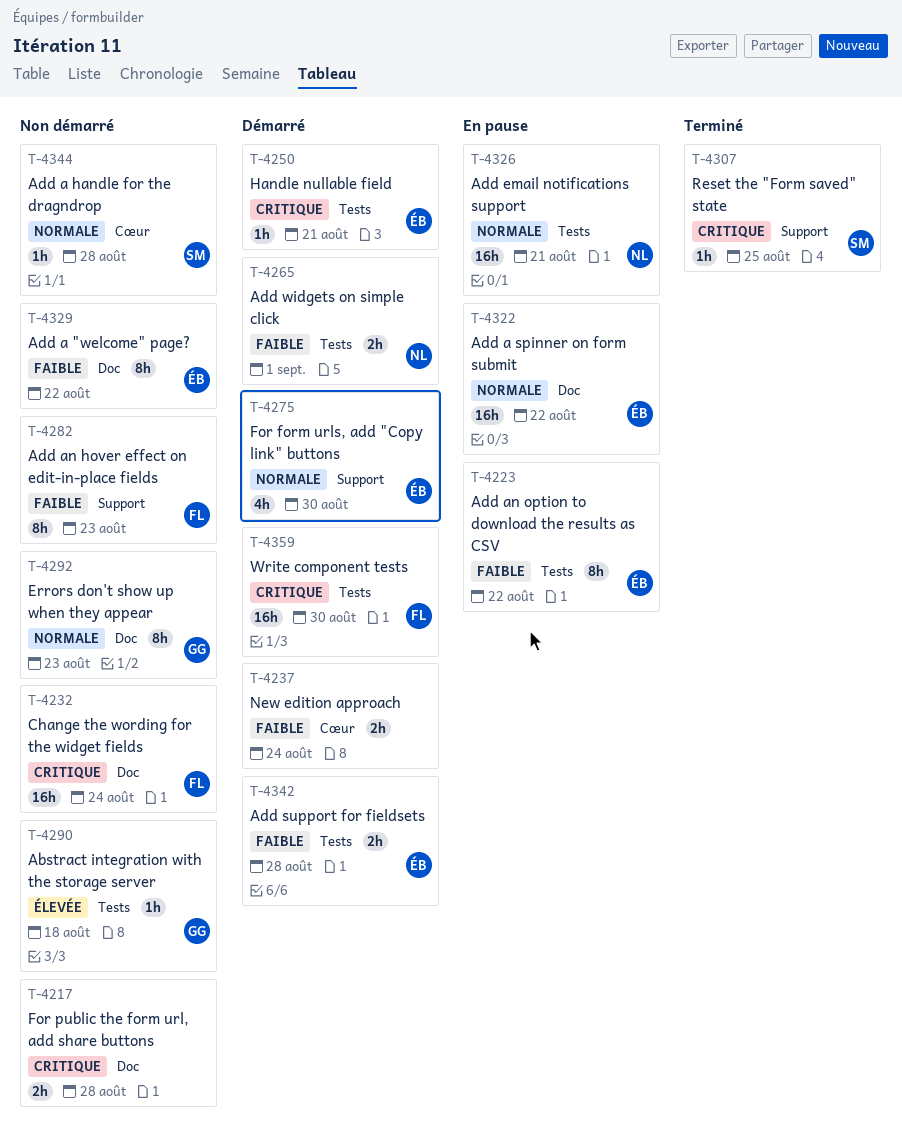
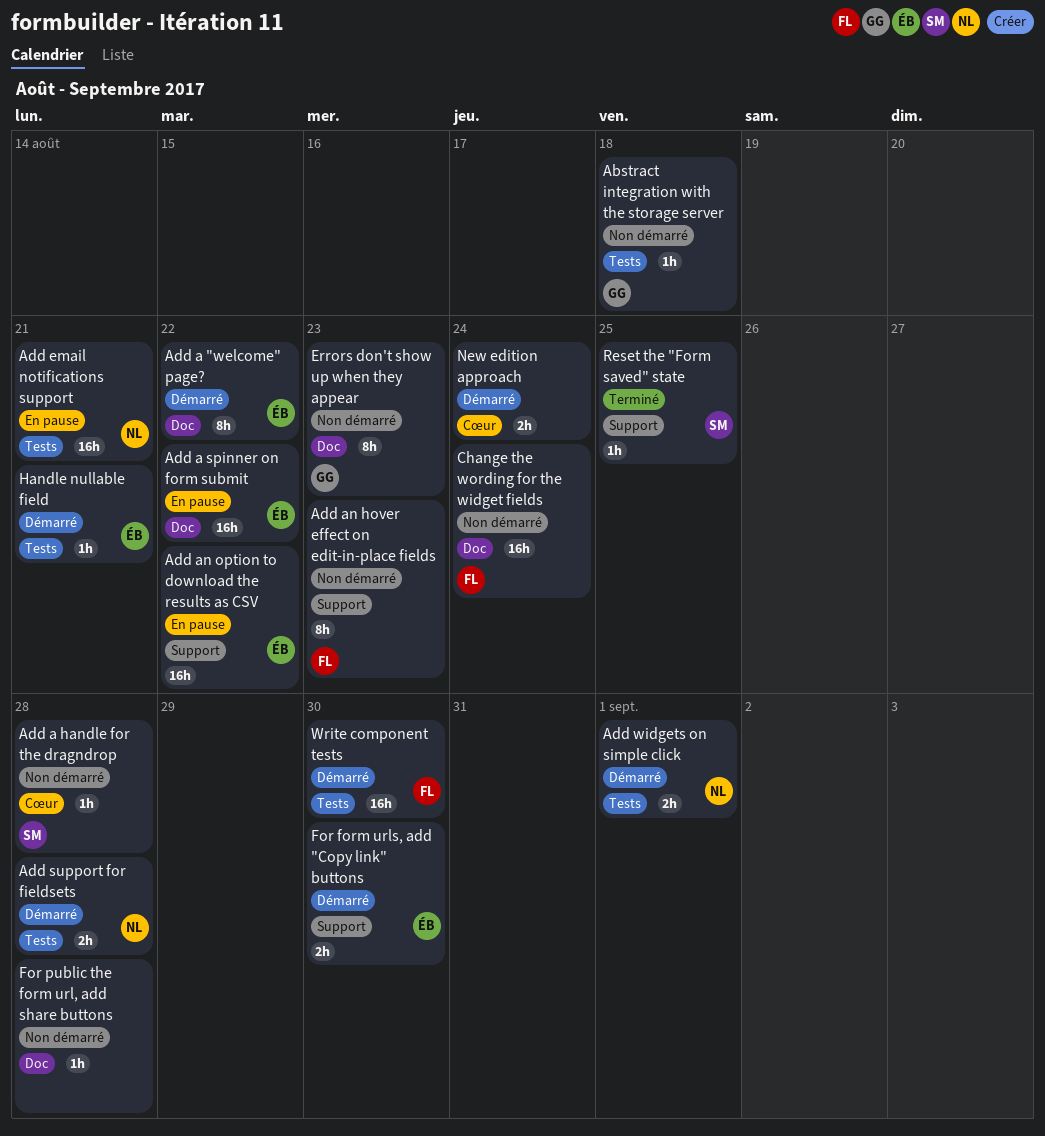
Add a "welcome" page?, status: Non démarré -> Démarré
Add an option to download the results as CSV, label: Tests -> Support
Add an option to download the results as CSV, estimate: 8h -> 16h
Add support for fieldsets, owner: ÉB -> NL
For form urls, add "Copy link" buttons, estimate: 4h -> 2h
For public the form url, add share buttons, estimate: 2h -> 1h

